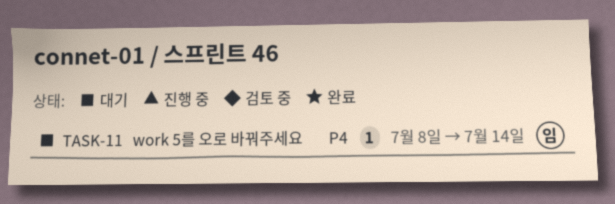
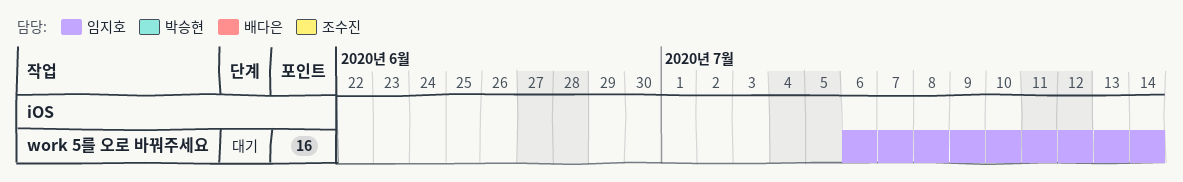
work 5를 오로 바꿔주세요, estimate: 1 -> 16
work 5를 오로 바꿔주세요, start: Jul 8 -> Jul 6

